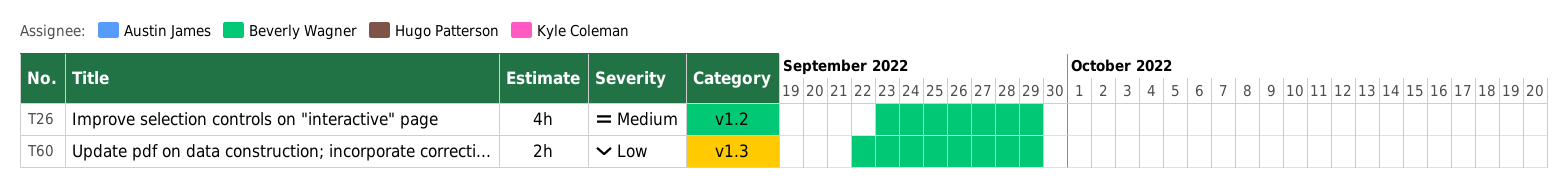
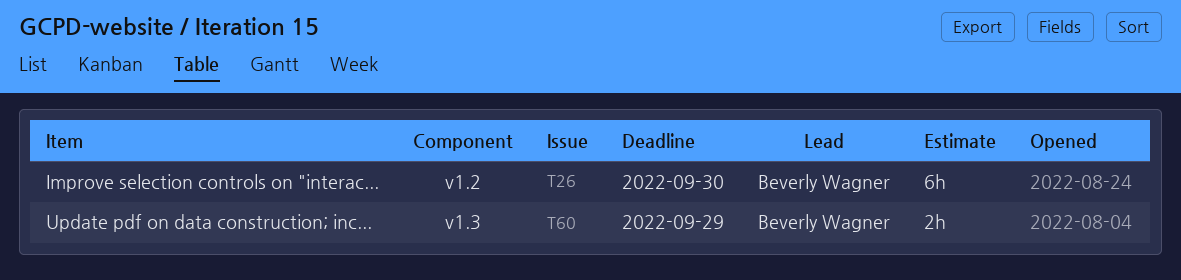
T26, estimate: 4h -> 6h
T26, due: Sep 29 -> Sep 30

